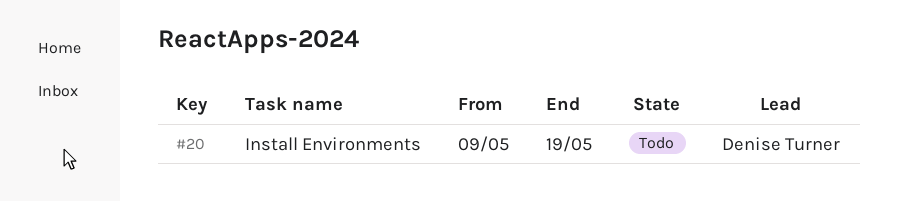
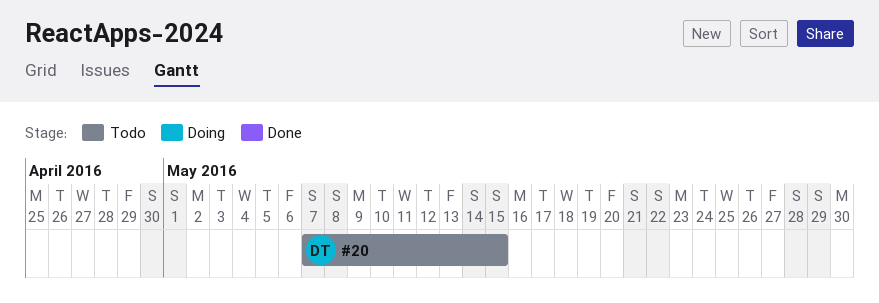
#20, start: May 9 -> May 7
#20, due: May 19 -> May 15

